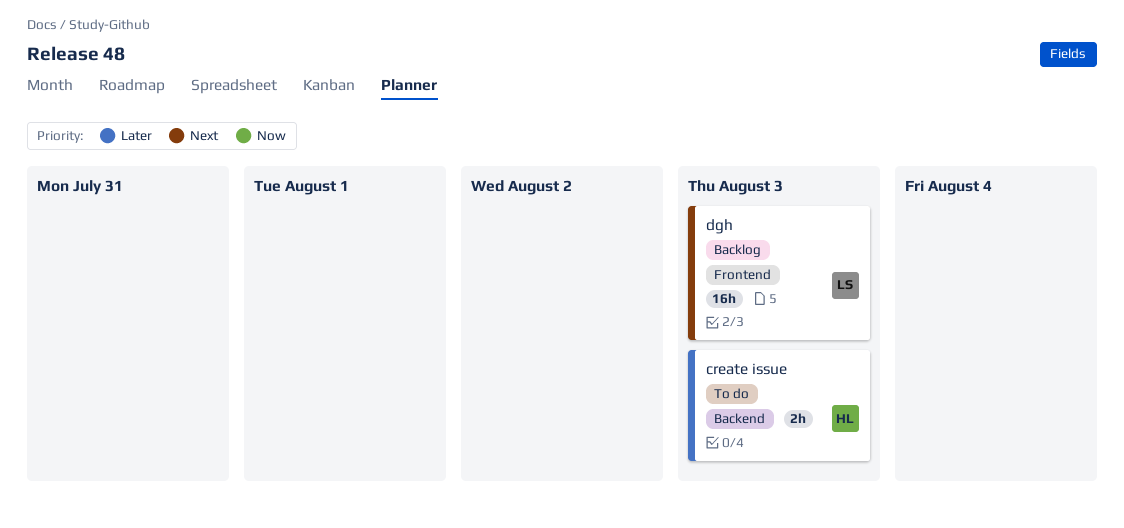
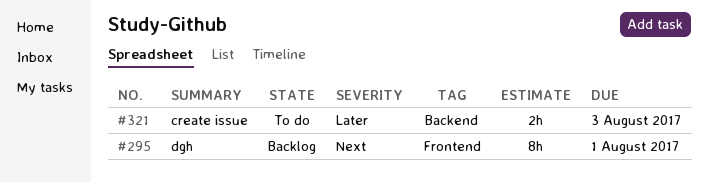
dgh, estimate: 16h -> 8h
dgh, due: Aug 3 -> Aug 1

